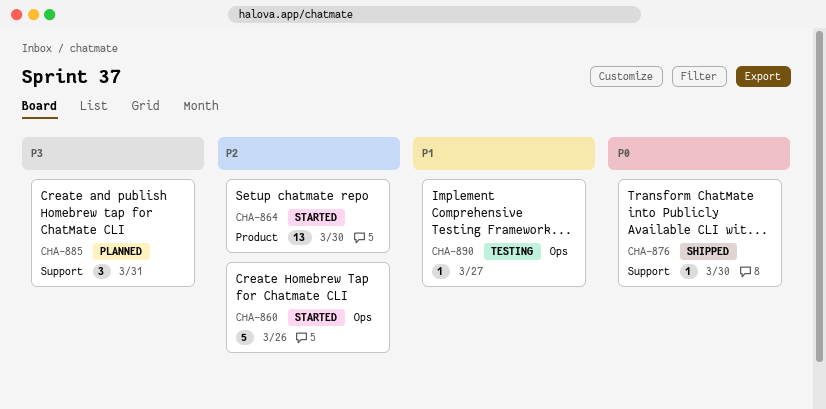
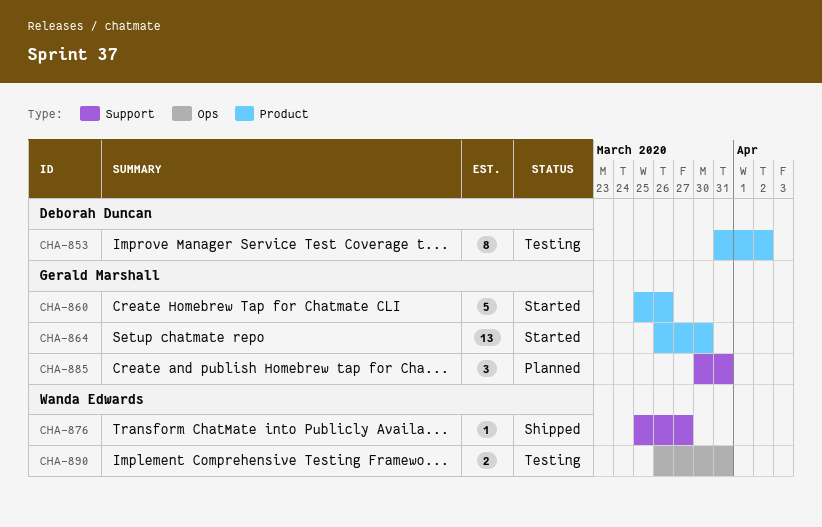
CHA-853: none -> present
CHA-860, label: Ops -> Product
CHA-876, due: Mar 30 -> Mar 27
CHA-890, estimate: 1 -> 2
CHA-890, due: Mar 27 -> Mar 31

